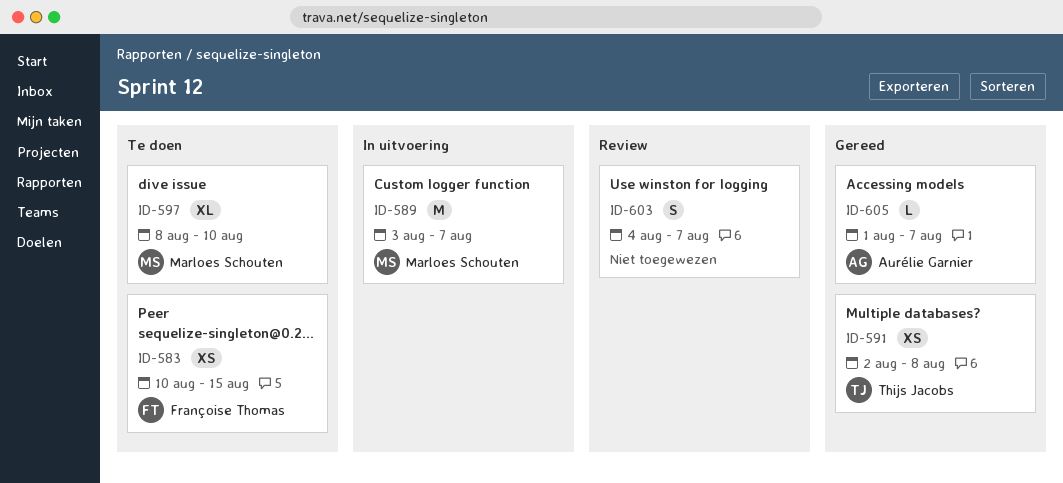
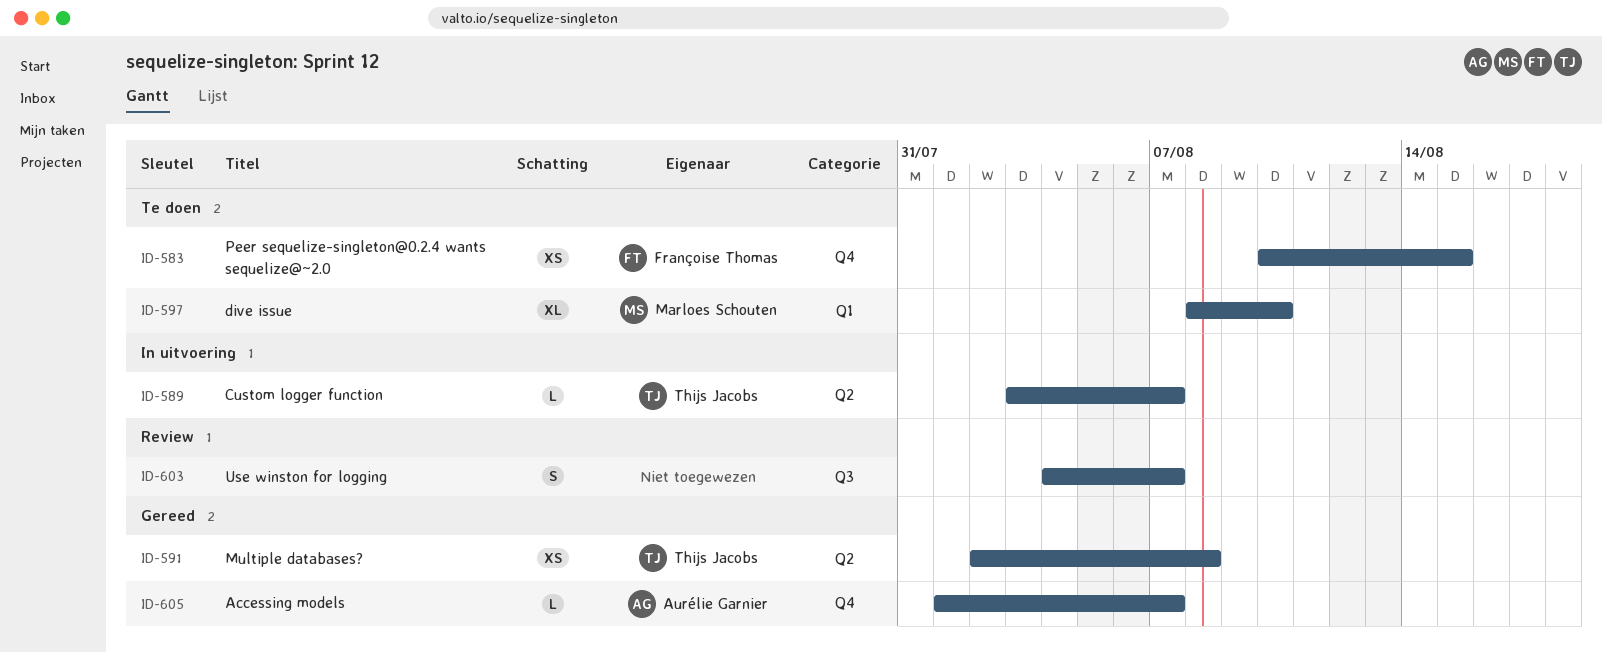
ID-589, owner: Marloes Schouten -> Thijs Jacobs
ID-589, estimate: M -> L

